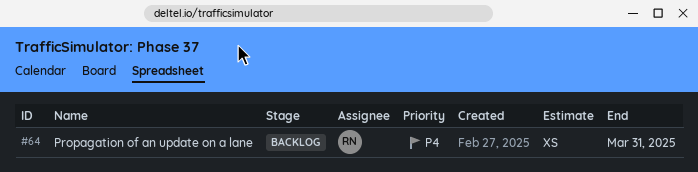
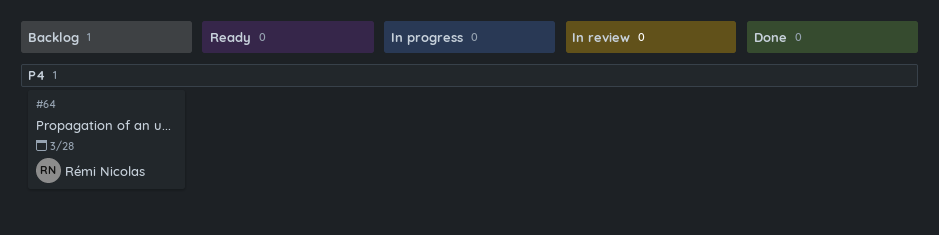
#64, due: Mar 31 -> Mar 28

